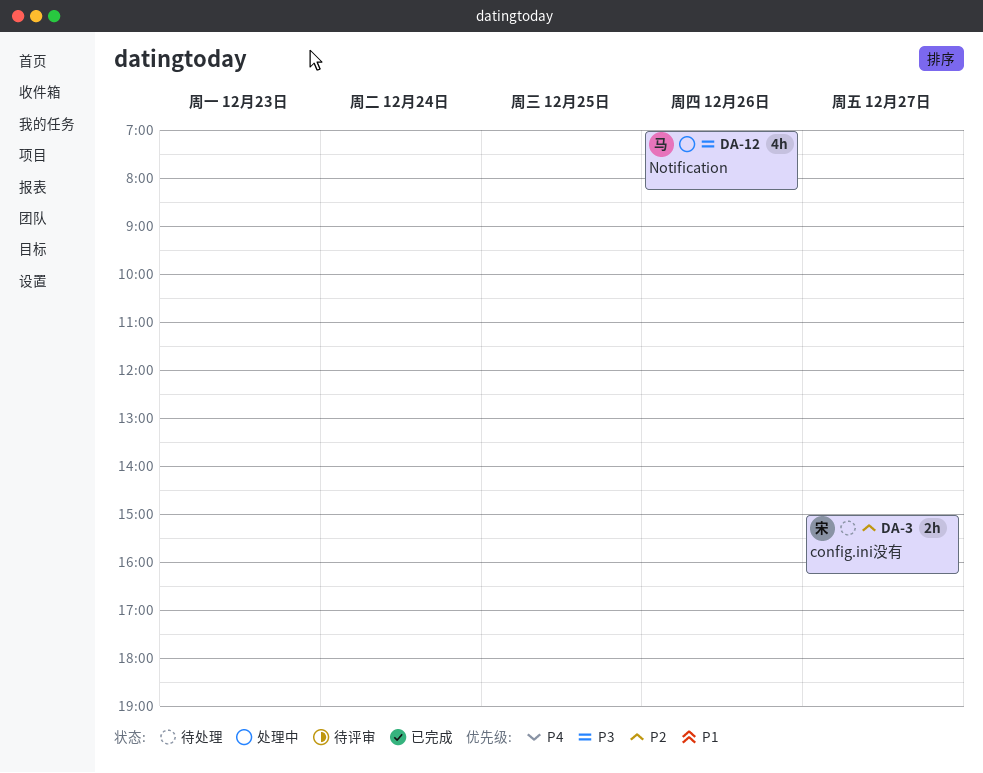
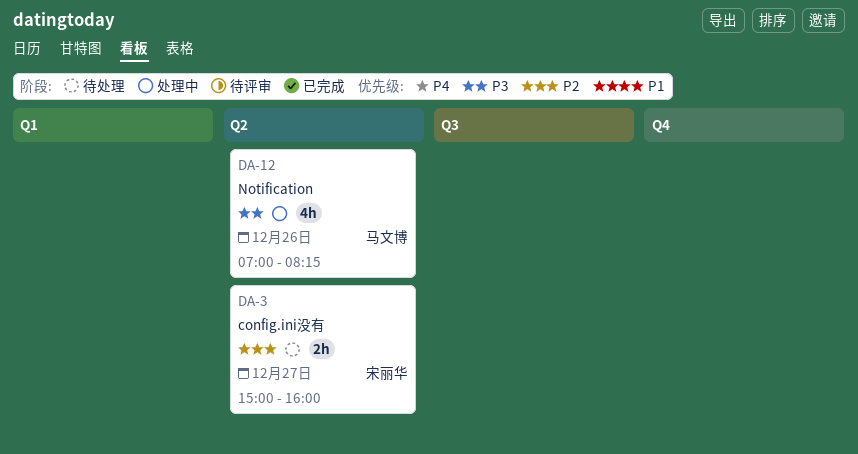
DA-3, ends: 16:15 -> 16:00

